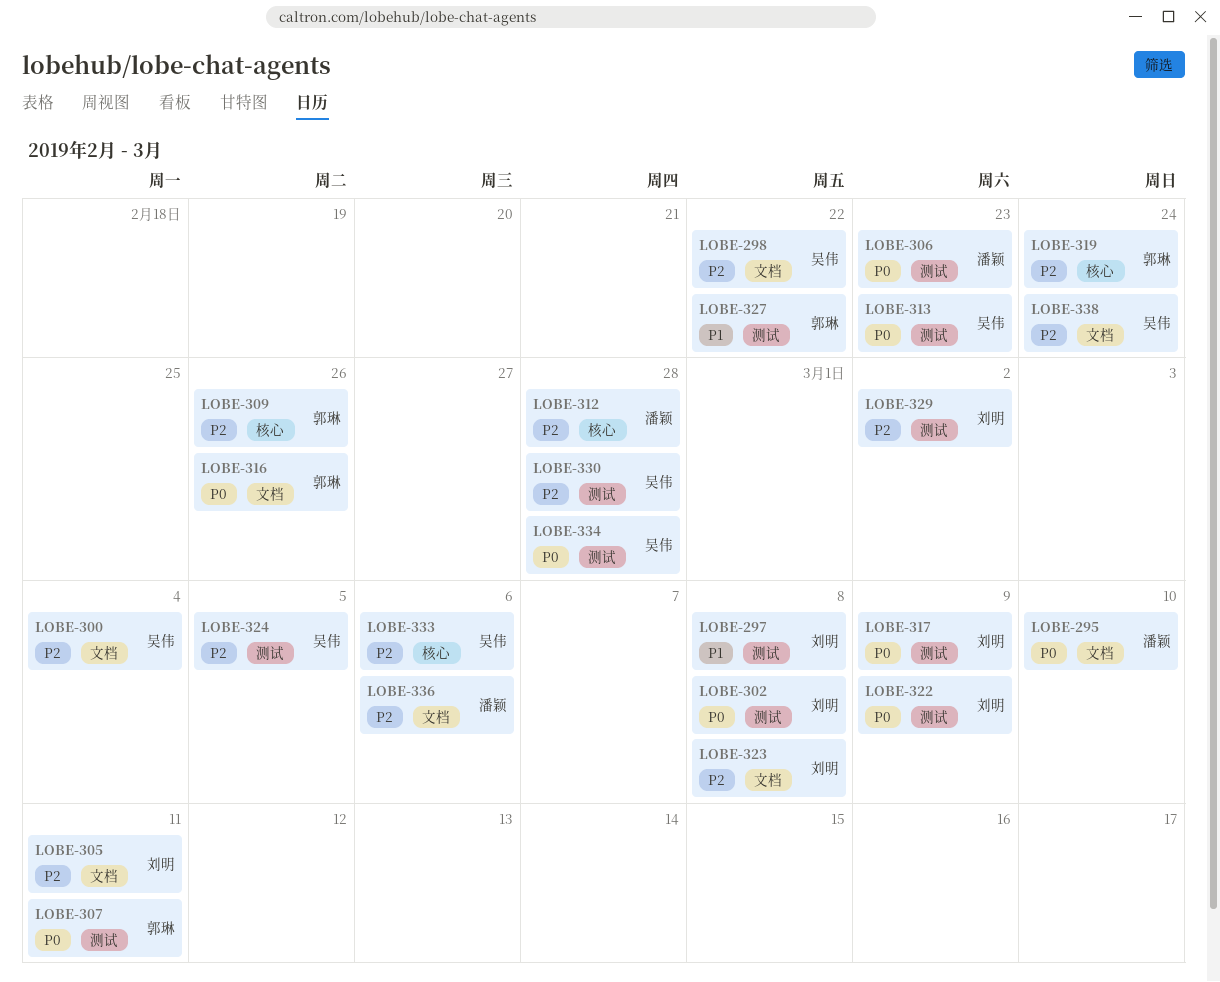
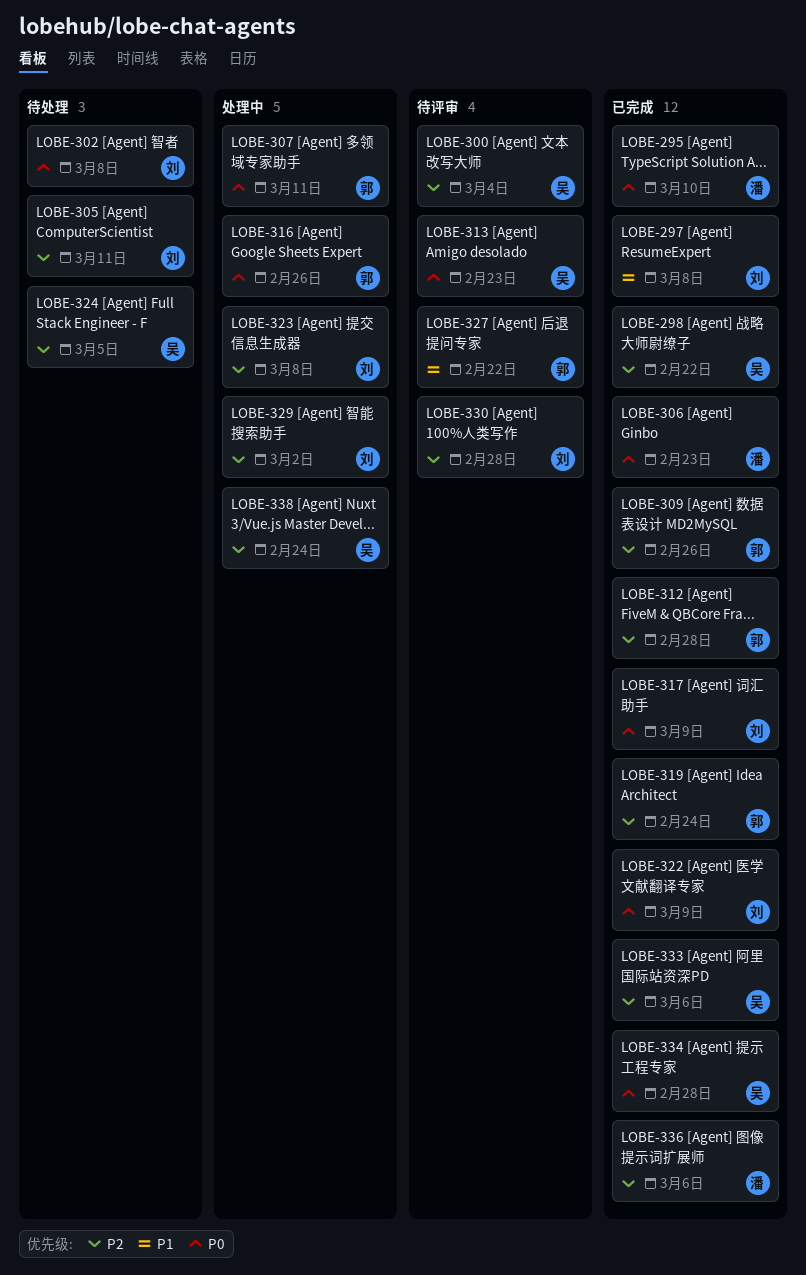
LOBE-312, owner: 潘颖 -> 郭琳
LOBE-330, owner: 吴伟 -> 刘明

